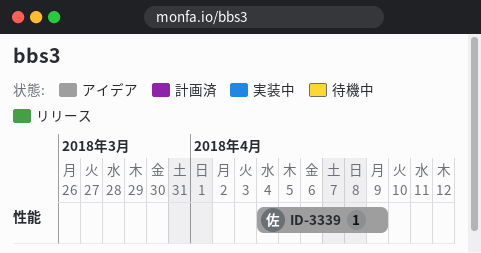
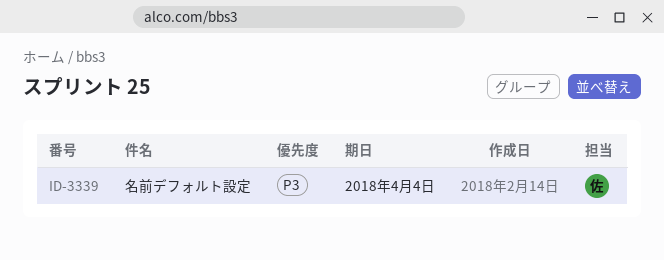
ID-3339, due: Apr 9 -> Apr 4

